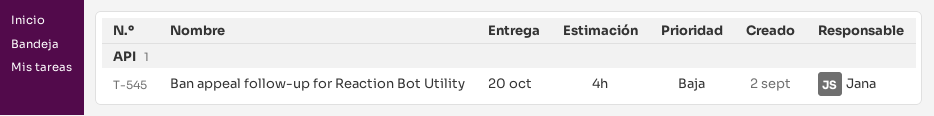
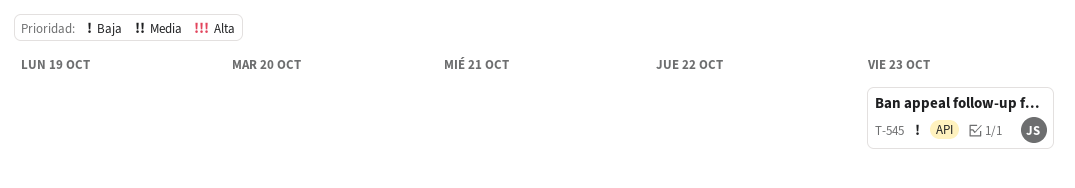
T-545, due: Oct 20 -> Oct 23

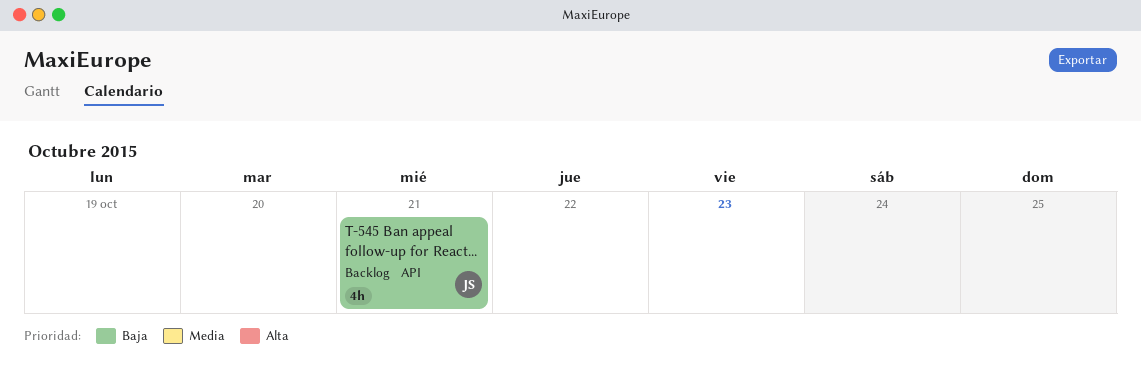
T-545, due: Oct 23 -> Oct 21

